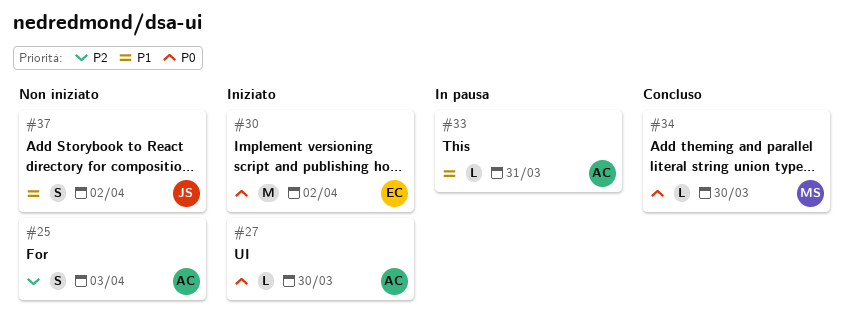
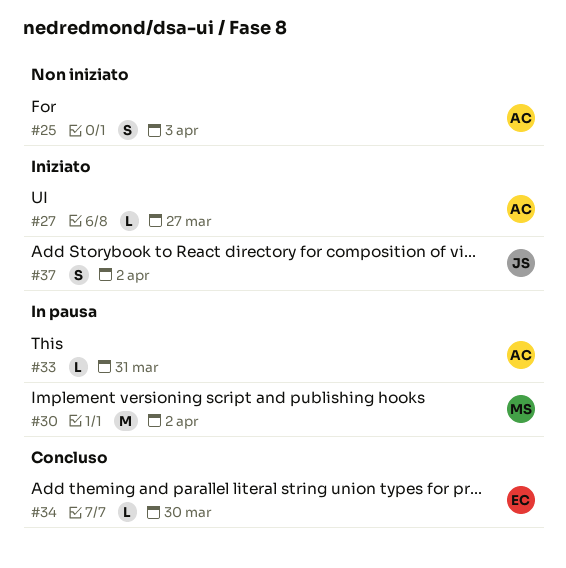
#27, due: Mar 30 -> Mar 27
#30, status: Iniziato -> In pausa
#30, owner: EC -> MS
#34, owner: MS -> EC
#37, status: Non iniziato -> Iniziato

